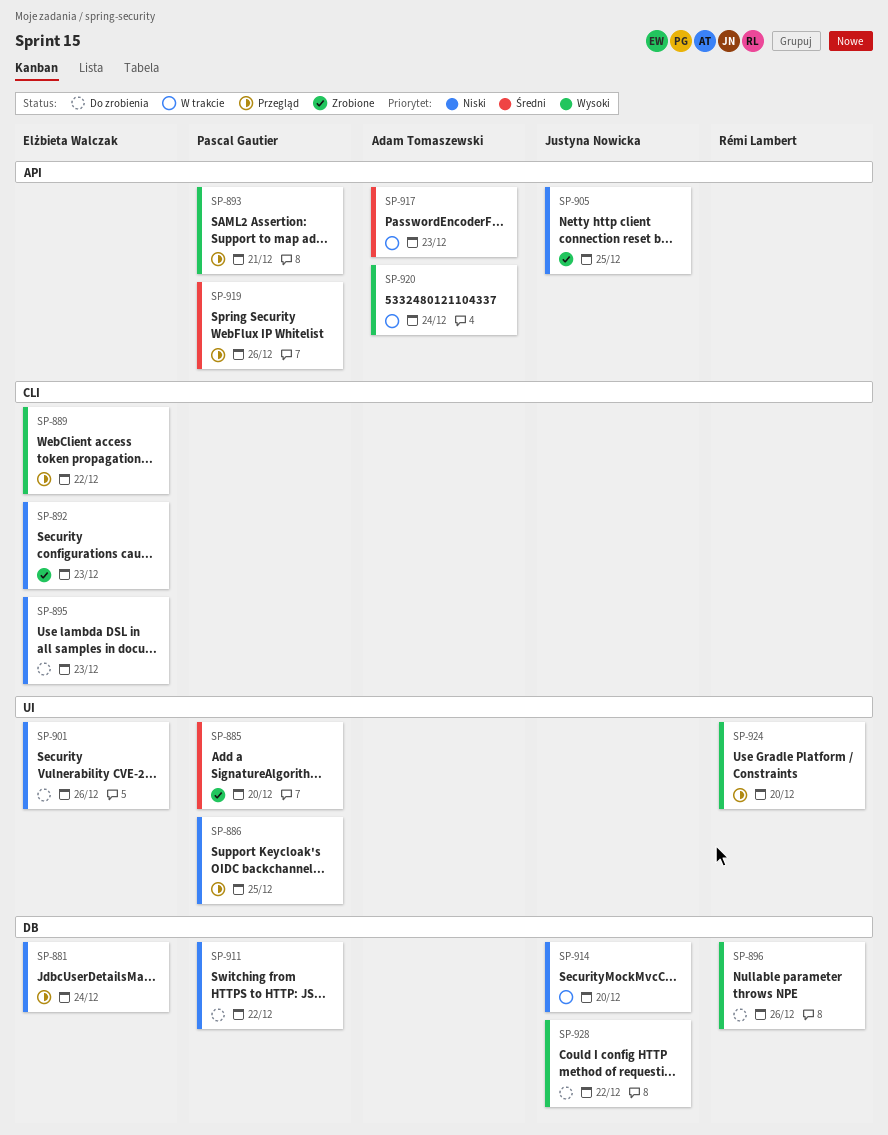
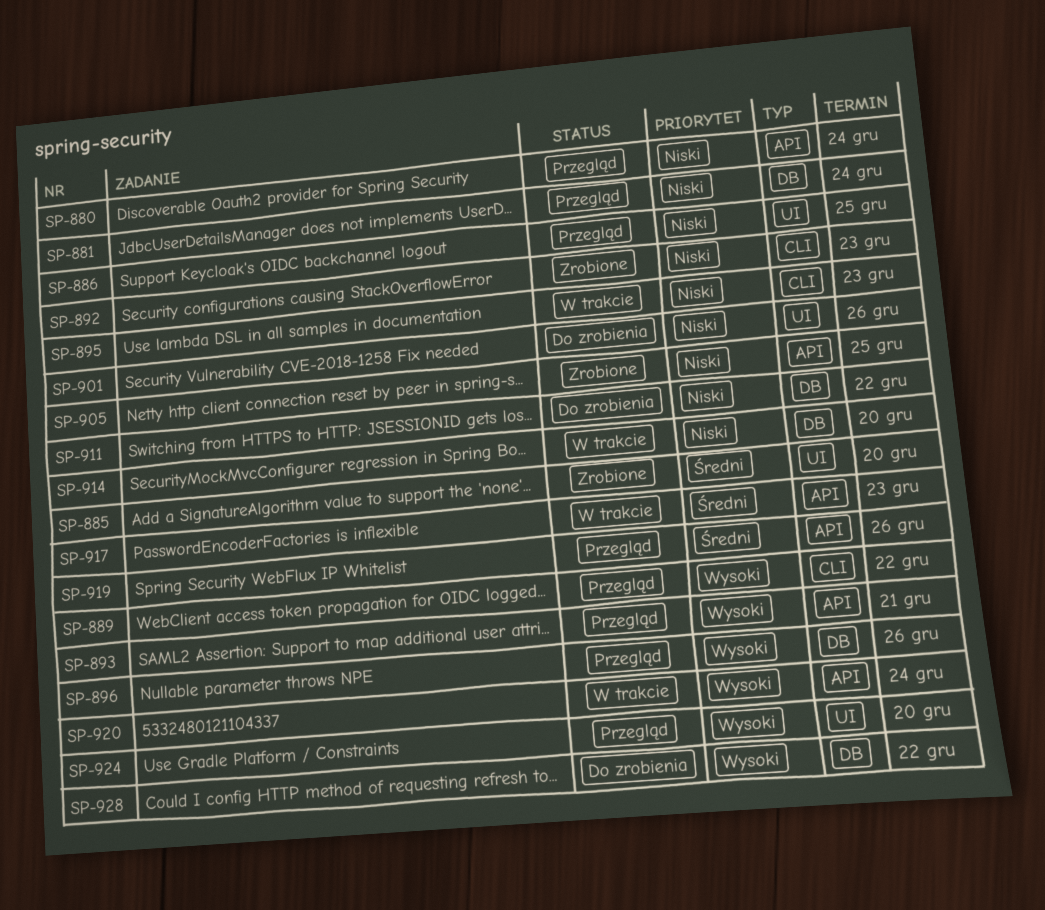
SP-880: none -> present
SP-895, status: Do zrobienia -> W trakcie
SP-896, status: Do zrobienia -> Przegląd

